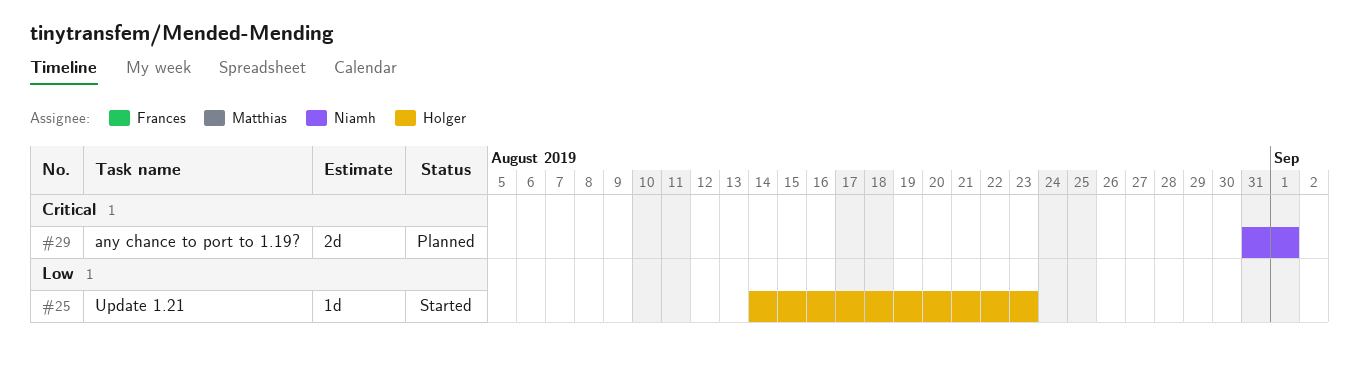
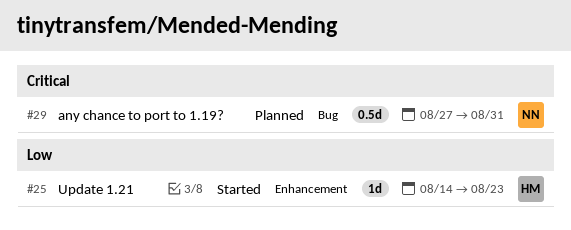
#29, estimate: 2d -> 0.5d
#29, start: Aug 31 -> Aug 27
#29, due: Sep 1 -> Aug 31

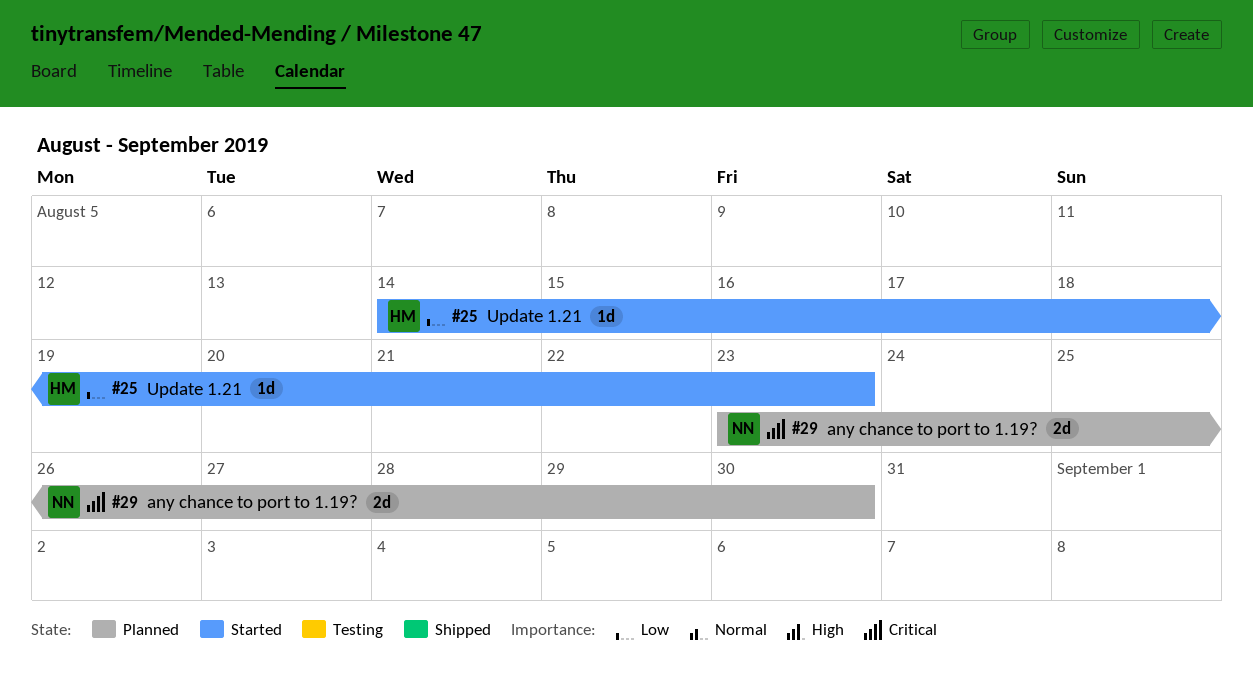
#29, estimate: 0.5d -> 2d
#29, start: Aug 27 -> Aug 23
#29, due: Aug 31 -> Aug 30

